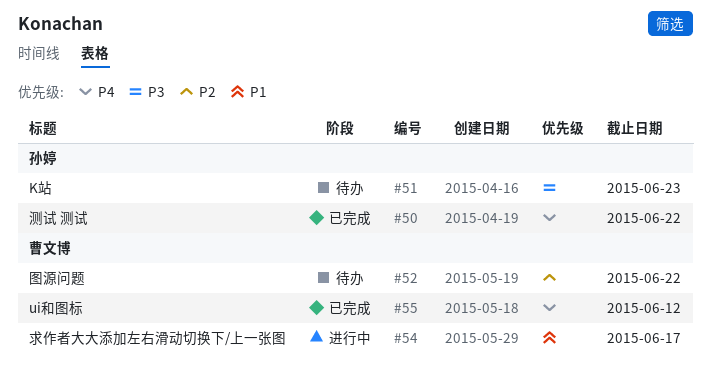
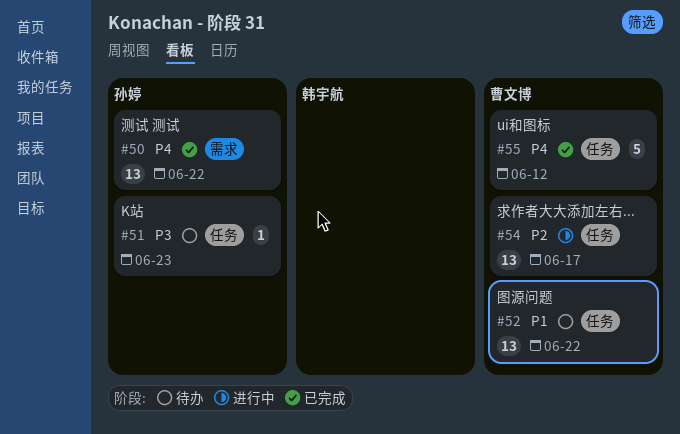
#52, priority: P2 -> P1
#54, priority: P1 -> P2

